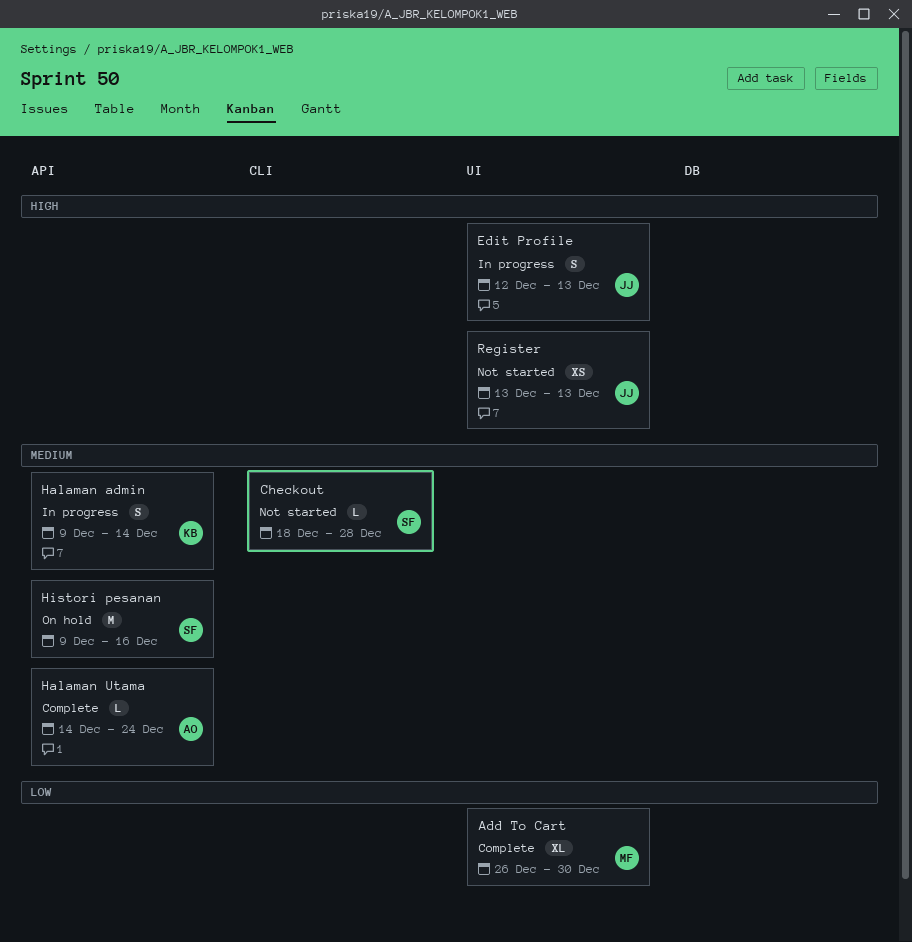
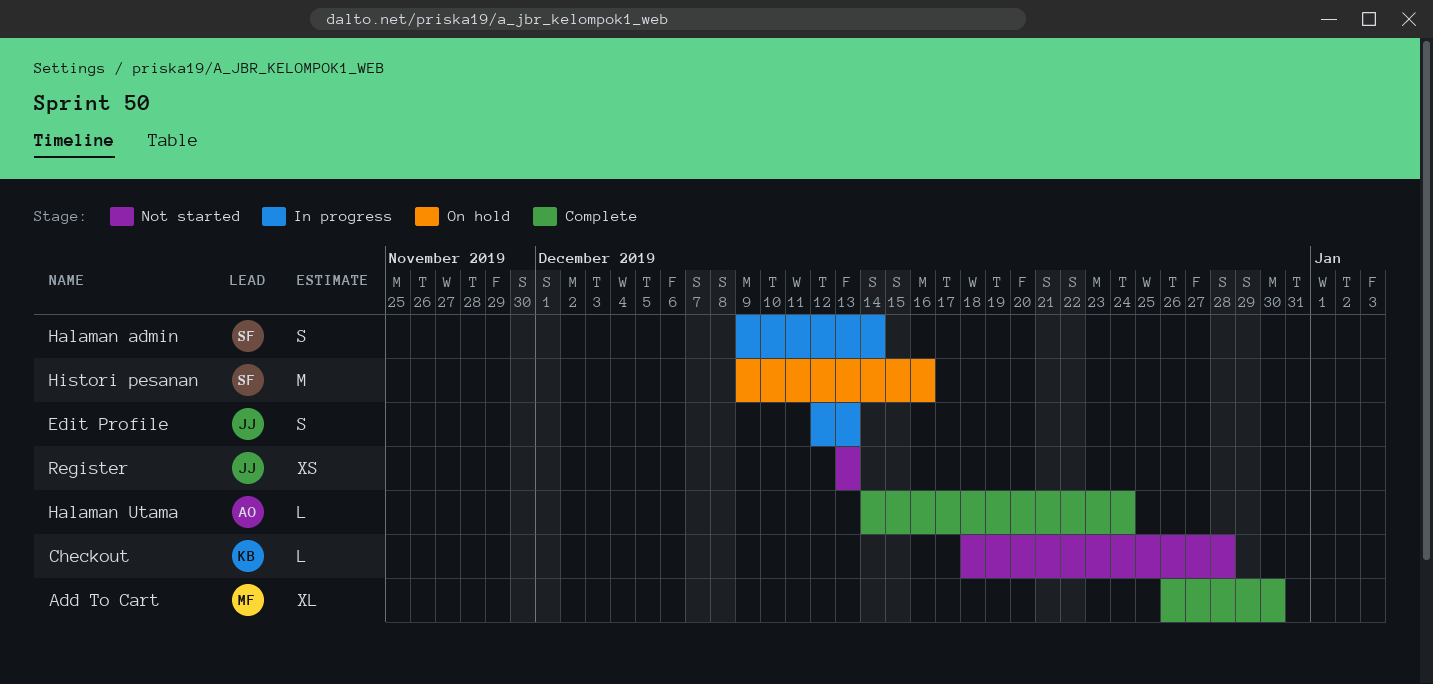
Checkout, owner: SF -> KB
Halaman admin, owner: KB -> SF

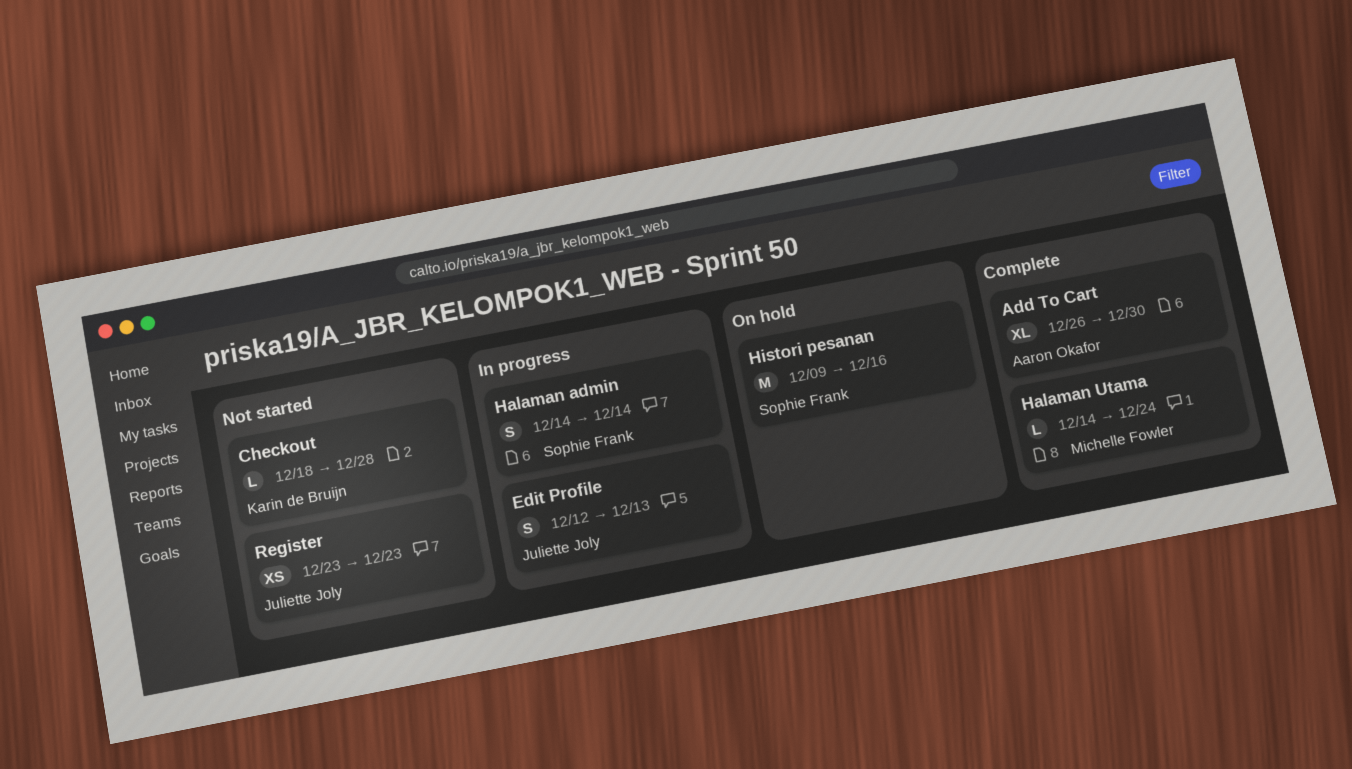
Add To Cart, owner: Michelle Fowler -> Aaron Okafor
Halaman admin, start: Dec 9 -> Dec 14
Halaman Utama, owner: Aaron Okafor -> Michelle Fowler
Register, start: Dec 13 -> Dec 23
Register, due: Dec 13 -> Dec 23

